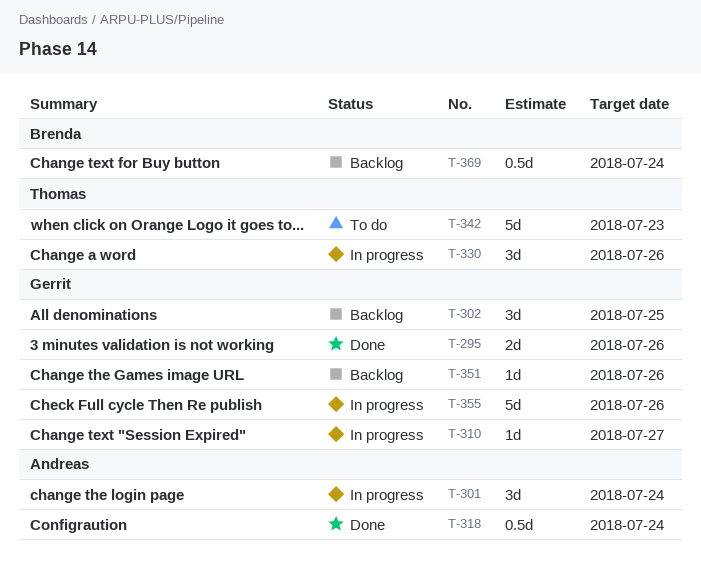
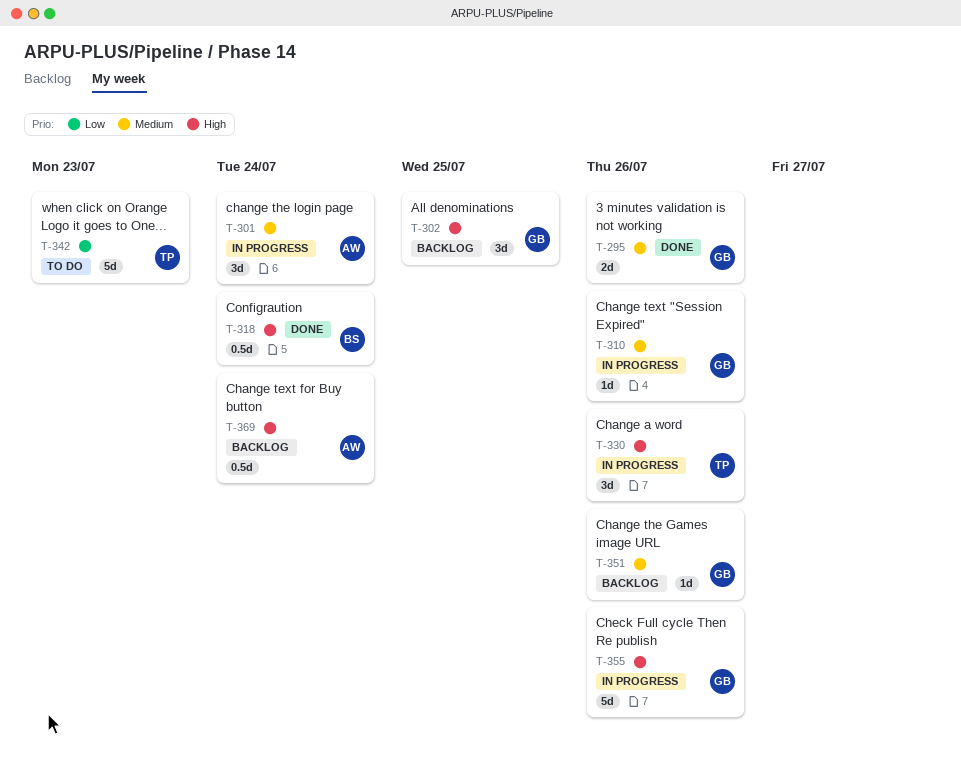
T-310, due: Jul 27 -> Jul 26
T-318, owner: Andreas -> Brenda
T-369, owner: Brenda -> Andreas

